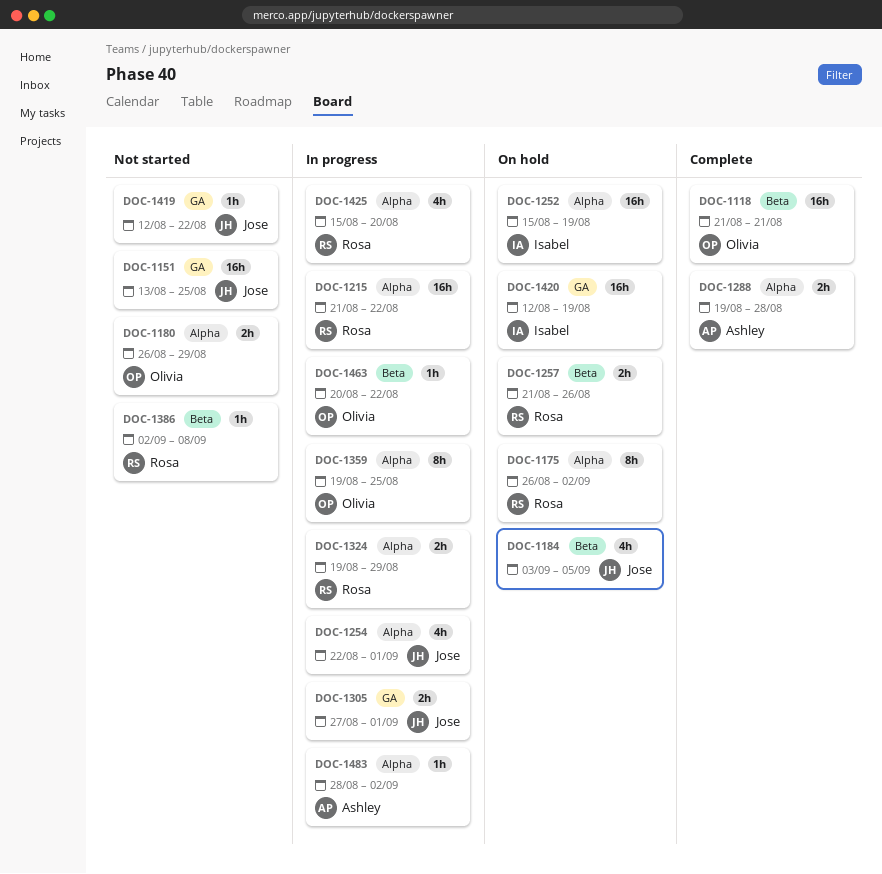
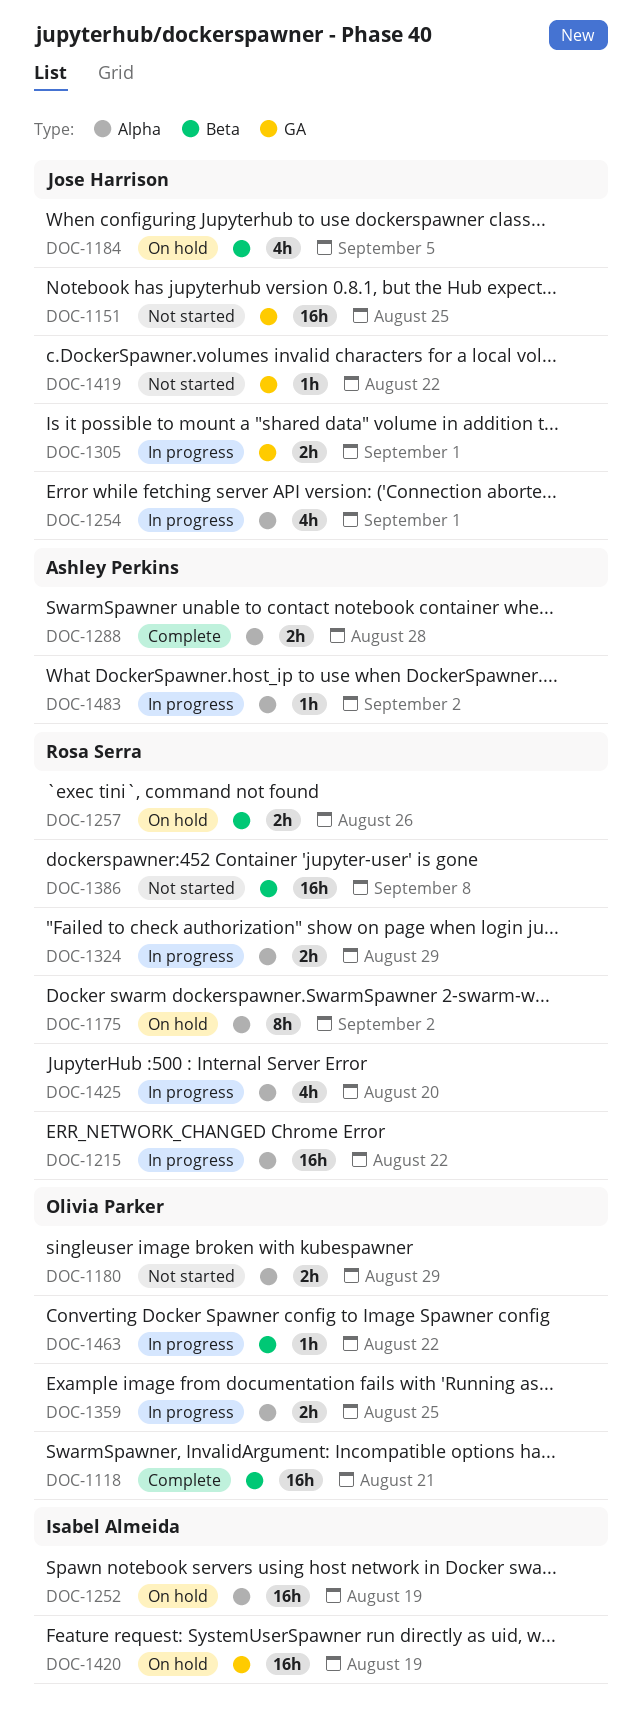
DOC-1359, estimate: 8h -> 2h
DOC-1386, estimate: 1h -> 16h

